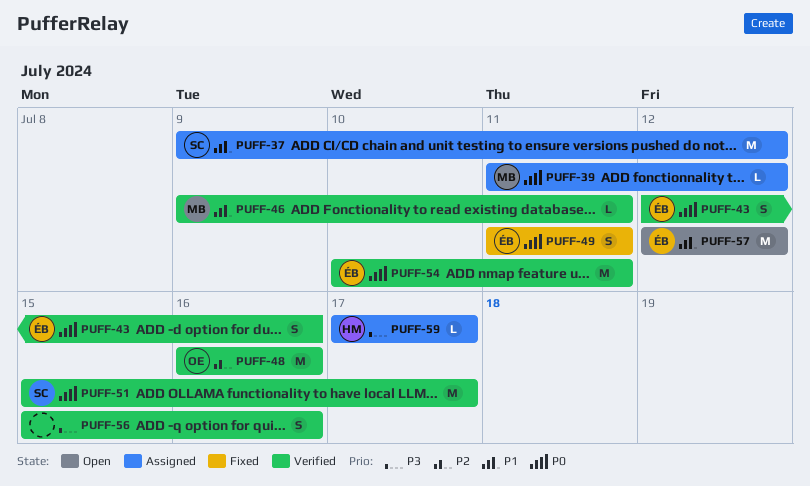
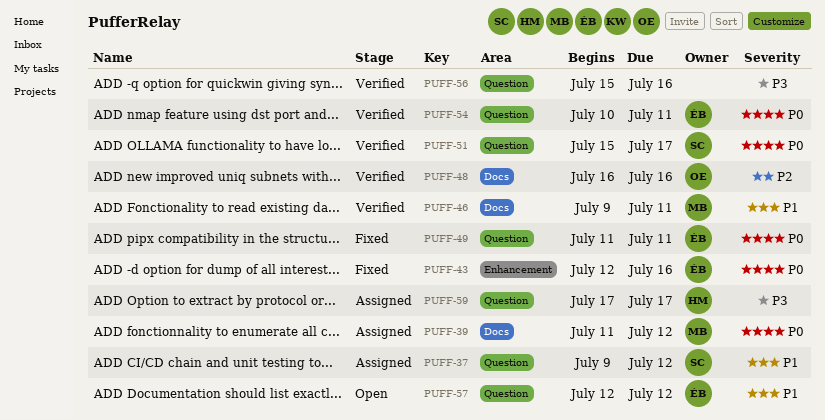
PUFF-43, status: Verified -> Fixed

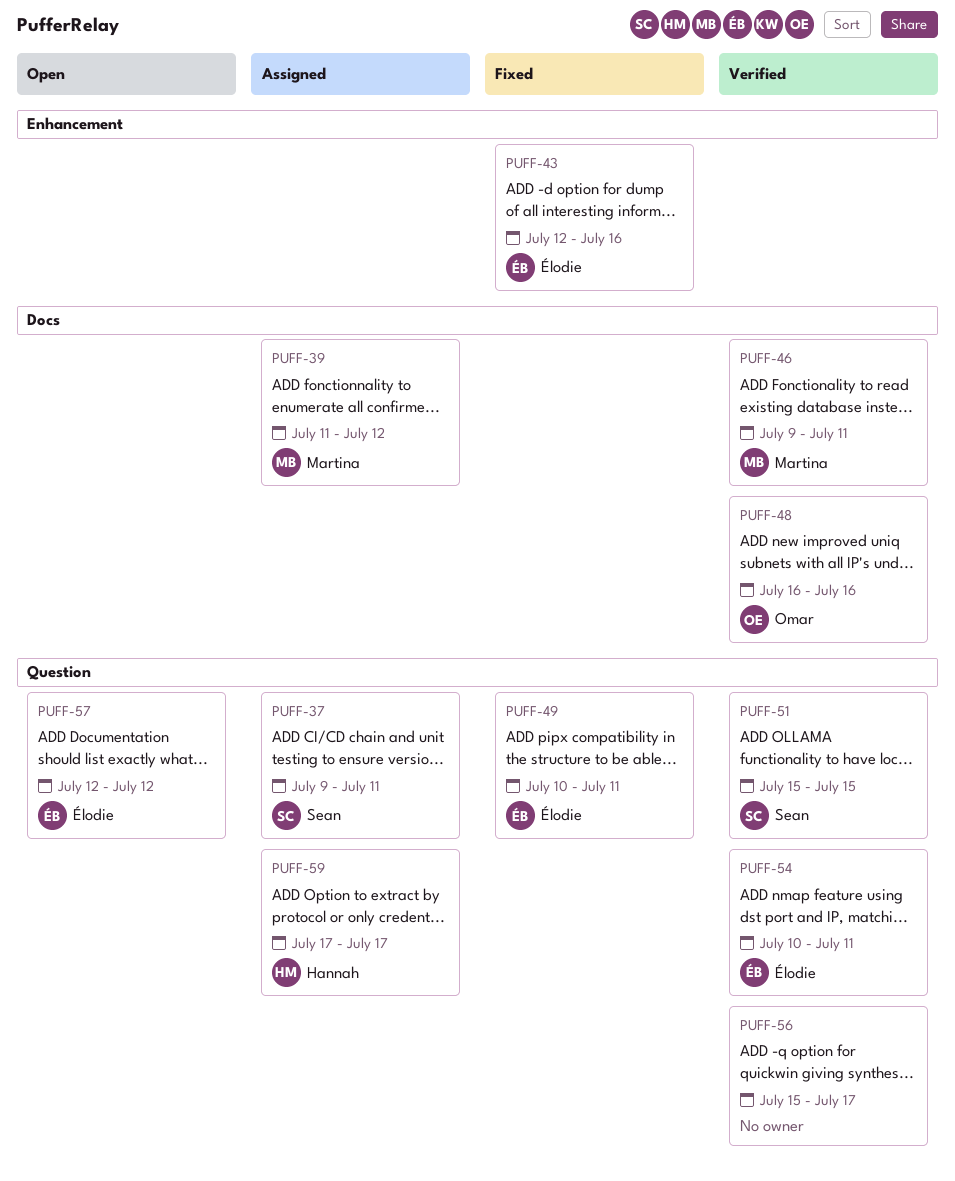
PUFF-37, due: Jul 12 -> Jul 11
PUFF-49, start: Jul 11 -> Jul 10
PUFF-51, due: Jul 17 -> Jul 15
PUFF-56, due: Jul 16 -> Jul 17

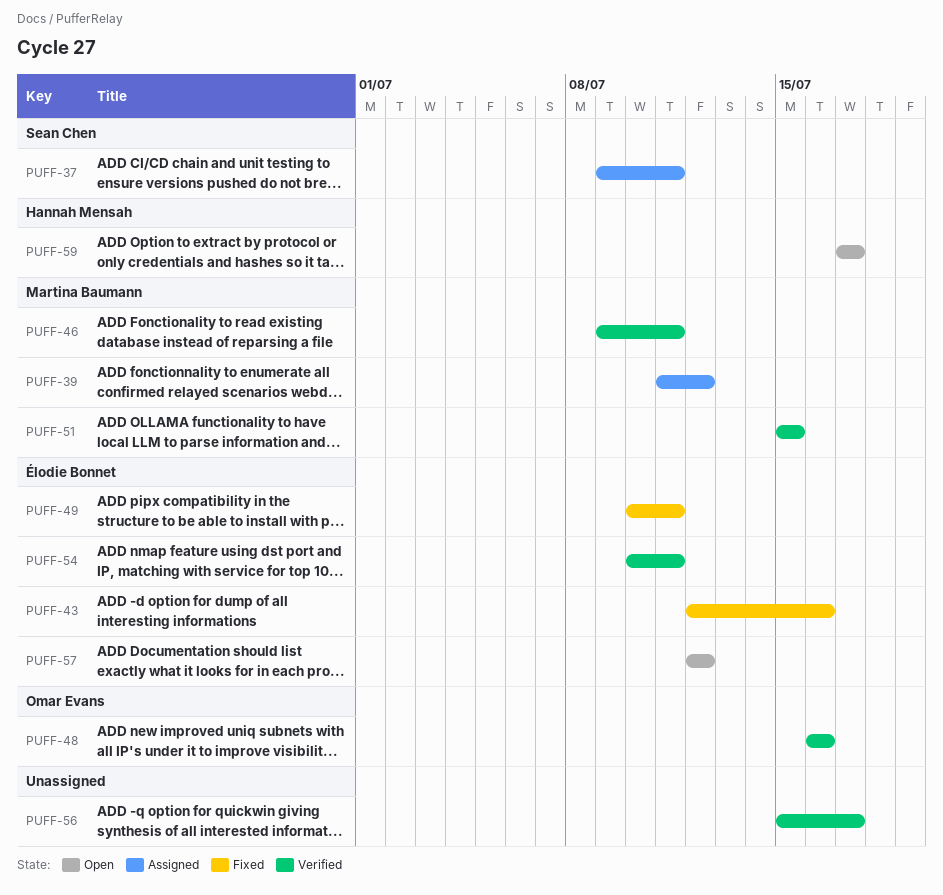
PUFF-51, owner: Sean Chen -> Martina Baumann
PUFF-59, status: Assigned -> Open

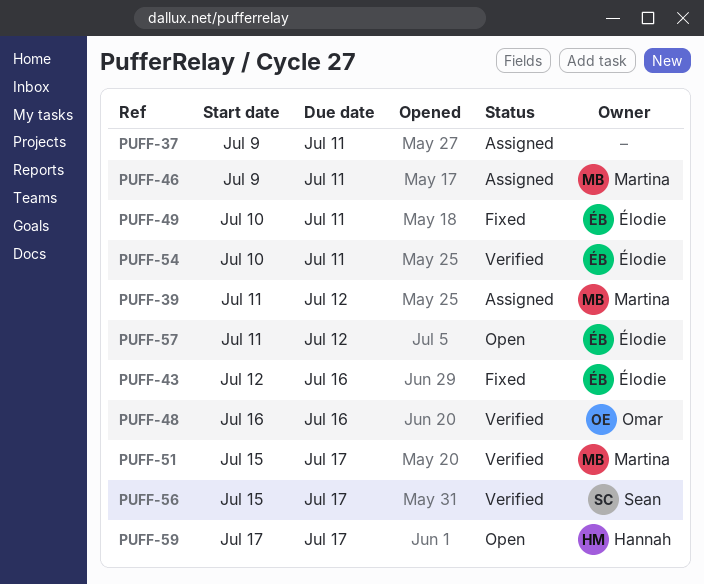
PUFF-37, owner: Sean Chen -> none
PUFF-46, status: Verified -> Assigned
PUFF-51, due: Jul 15 -> Jul 17
PUFF-56, owner: none -> Sean Chen
PUFF-57, start: Jul 12 -> Jul 11

